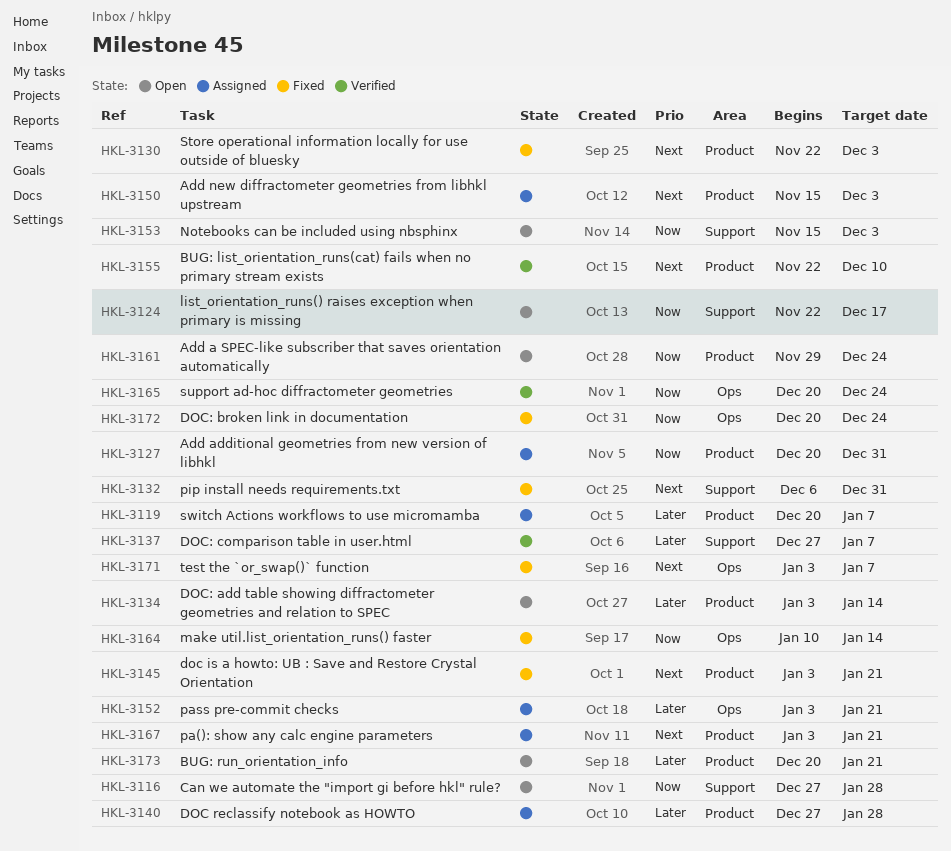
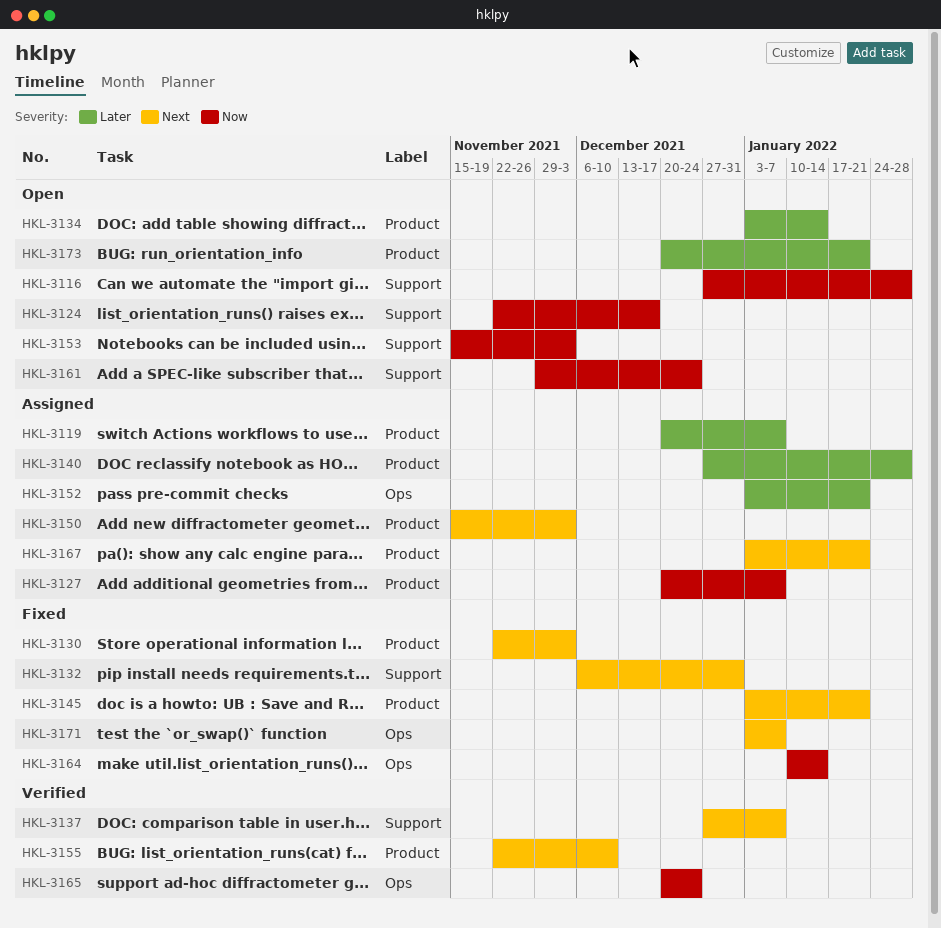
HKL-3127, due: Dec 31 -> Jan 7
HKL-3137, priority: Later -> Next
HKL-3161, label: Product -> Support
HKL-3172: present -> none

